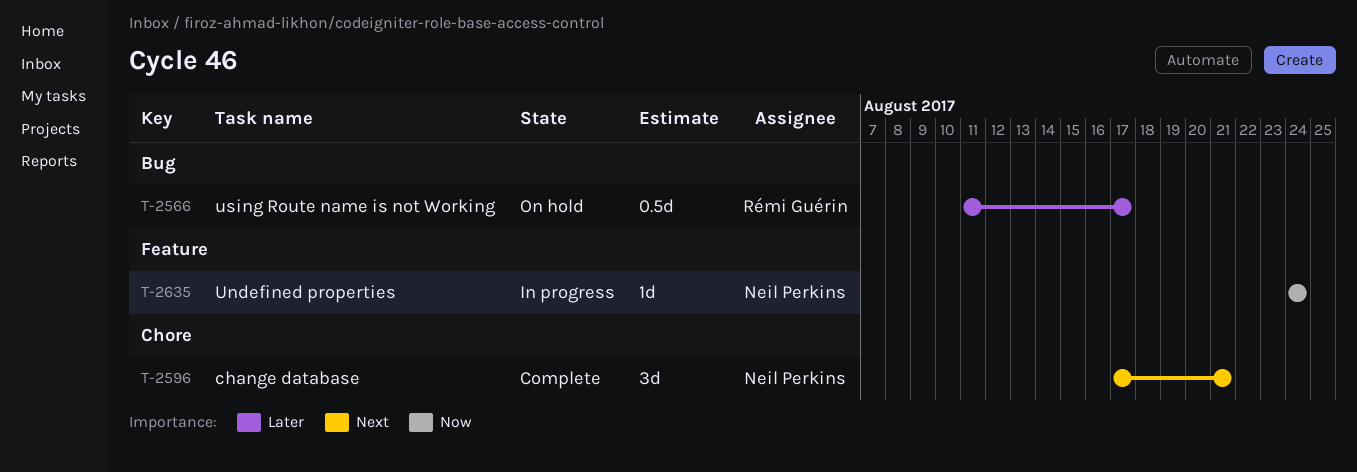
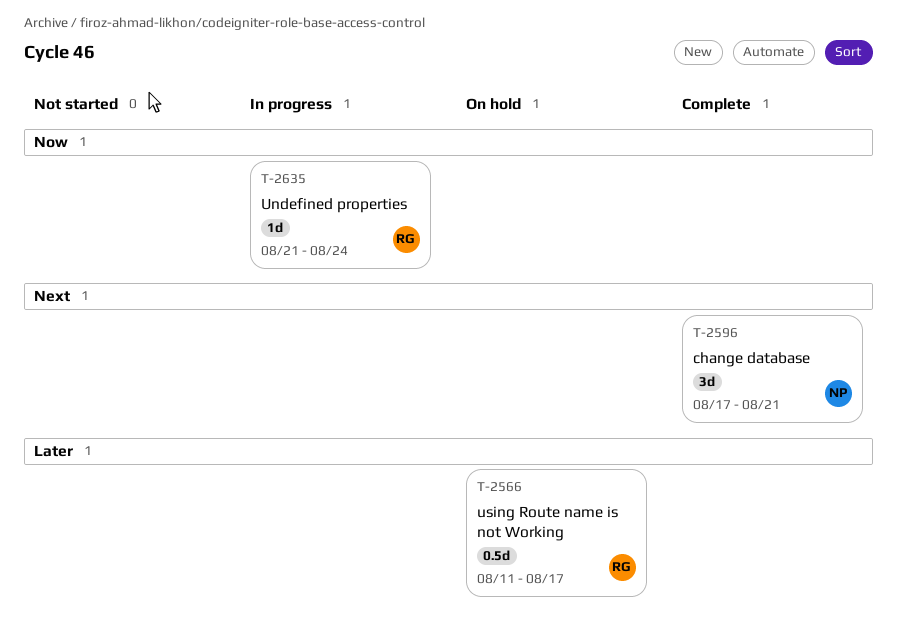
T-2635, owner: Neil Perkins -> Rémi Guérin
T-2635, start: Aug 24 -> Aug 21

